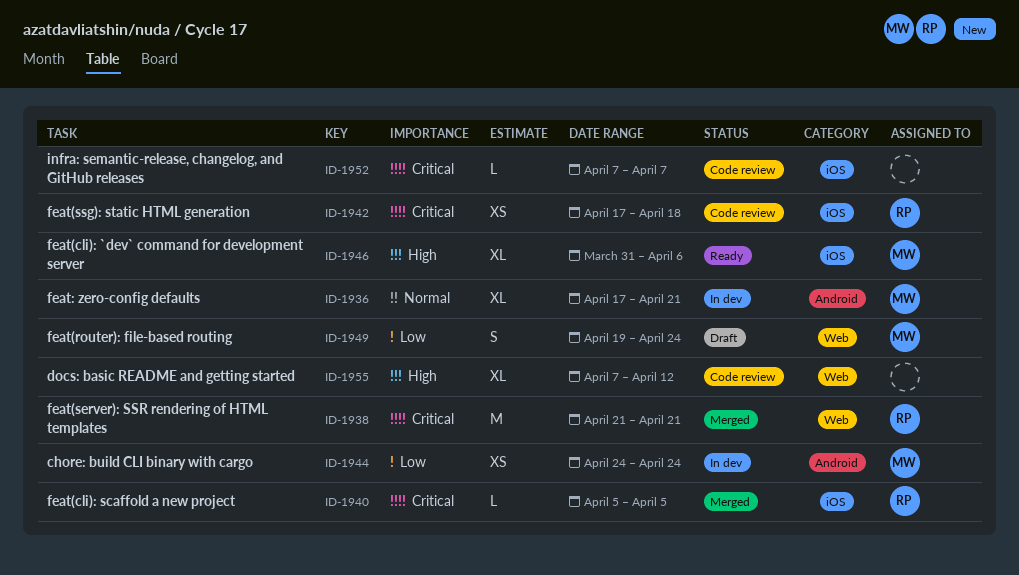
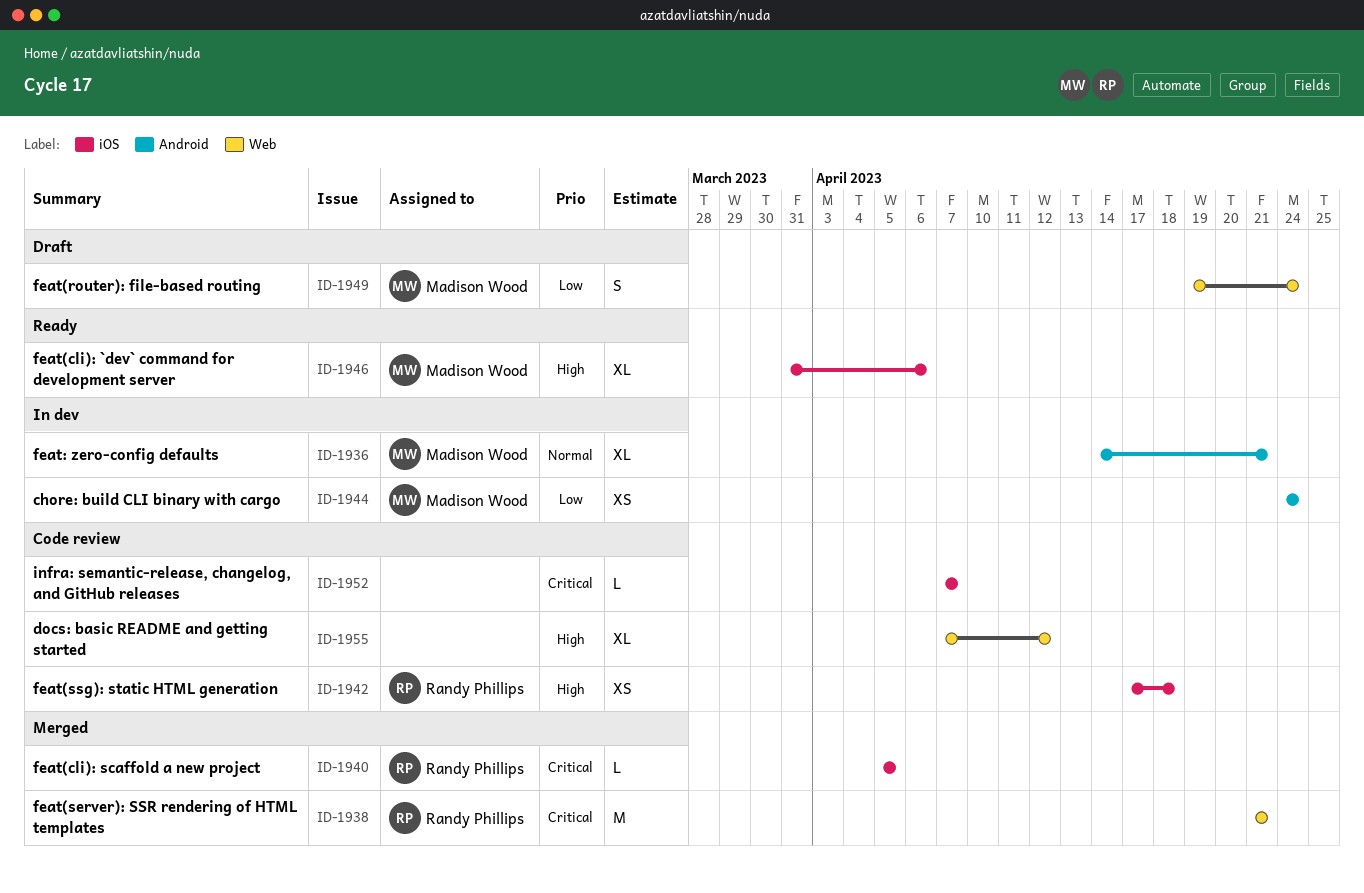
ID-1936, start: Apr 17 -> Apr 14
ID-1942, priority: Critical -> High

